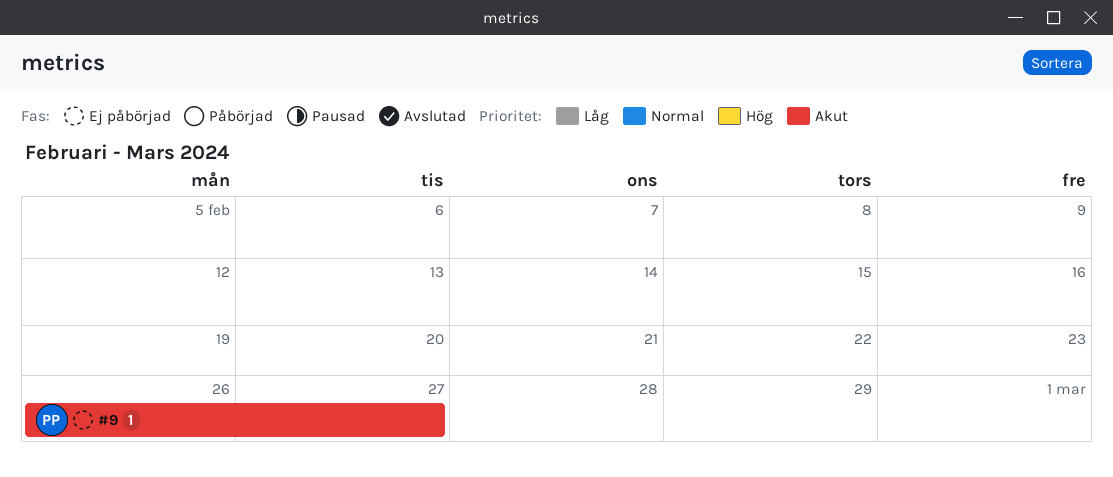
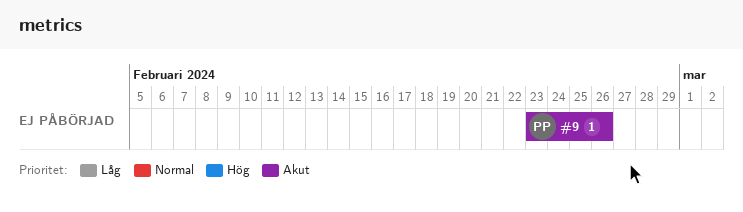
#9, start: Feb 26 -> Feb 23
#9, due: Feb 27 -> Feb 26

